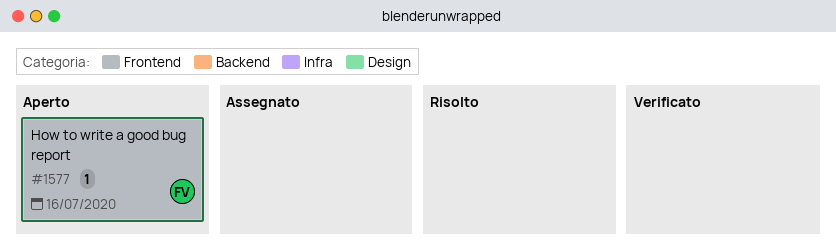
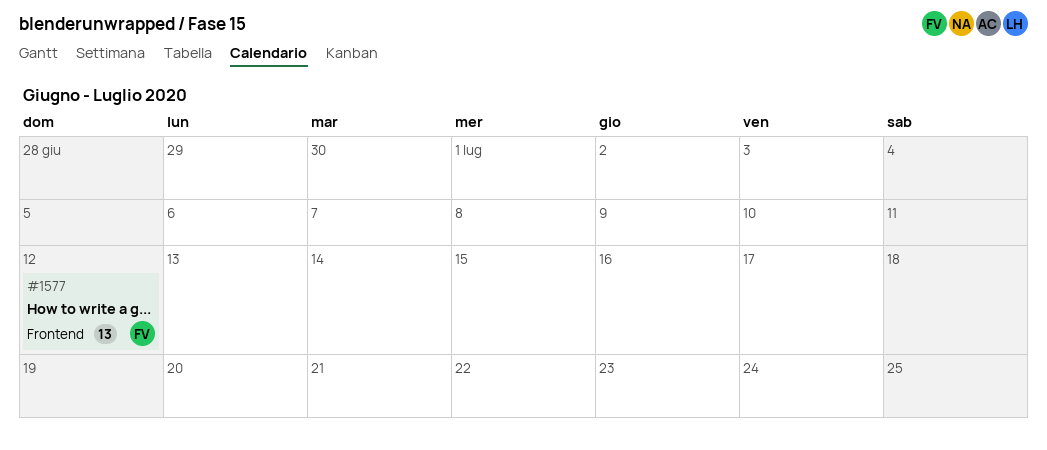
#1577, estimate: 1 -> 13
#1577, due: Jul 16 -> Jul 12

